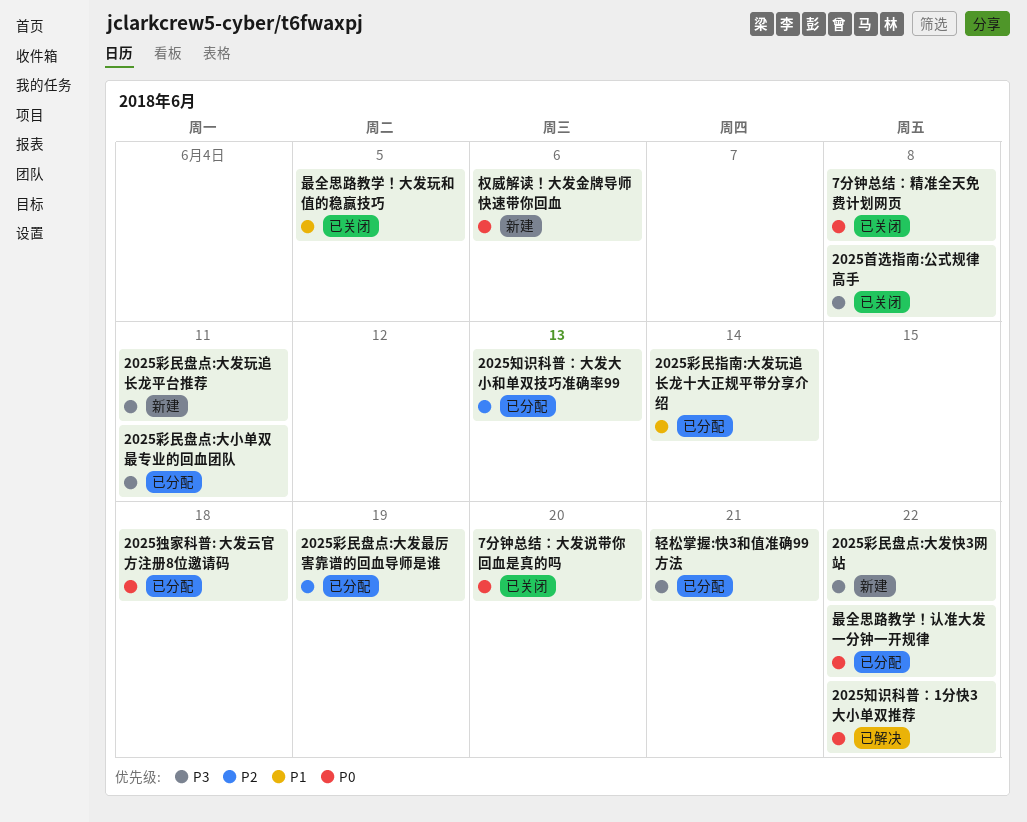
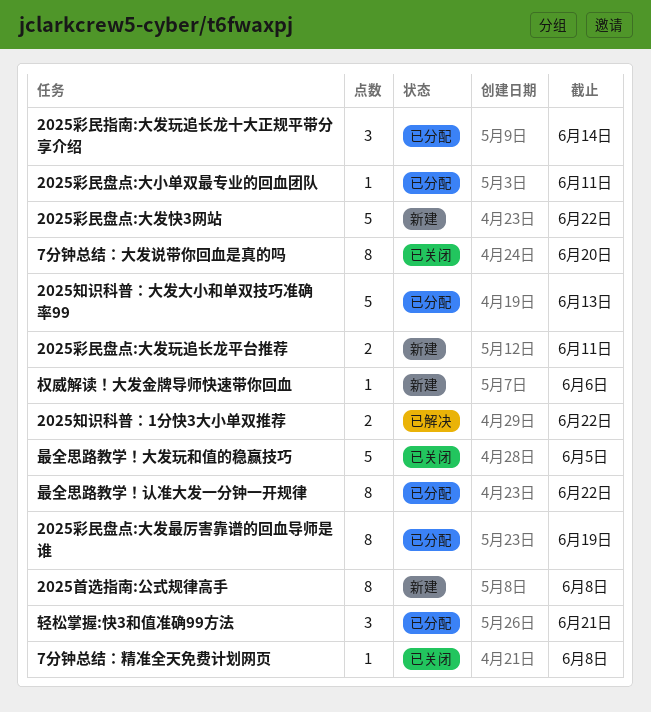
2025独家科普: 大发云官方注册8位邀请码: present -> none
2025首选指南:公式规律高手, status: 已关闭 -> 新建

